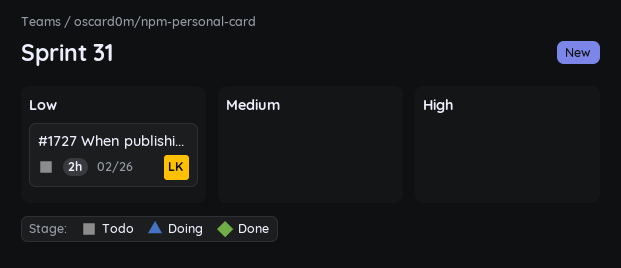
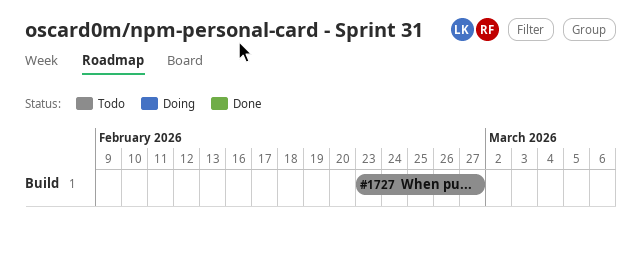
#1727, due: Feb 26 -> Feb 27

